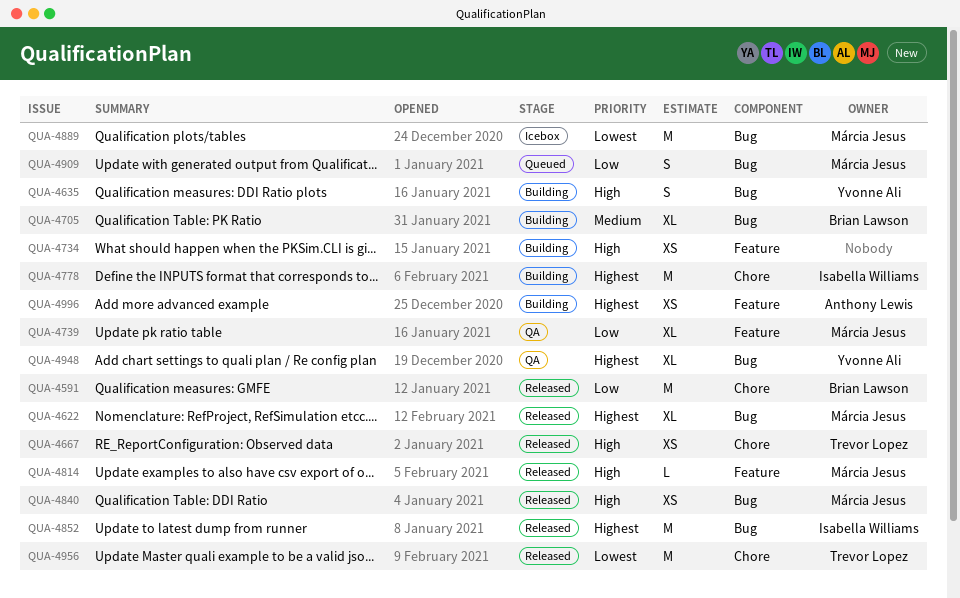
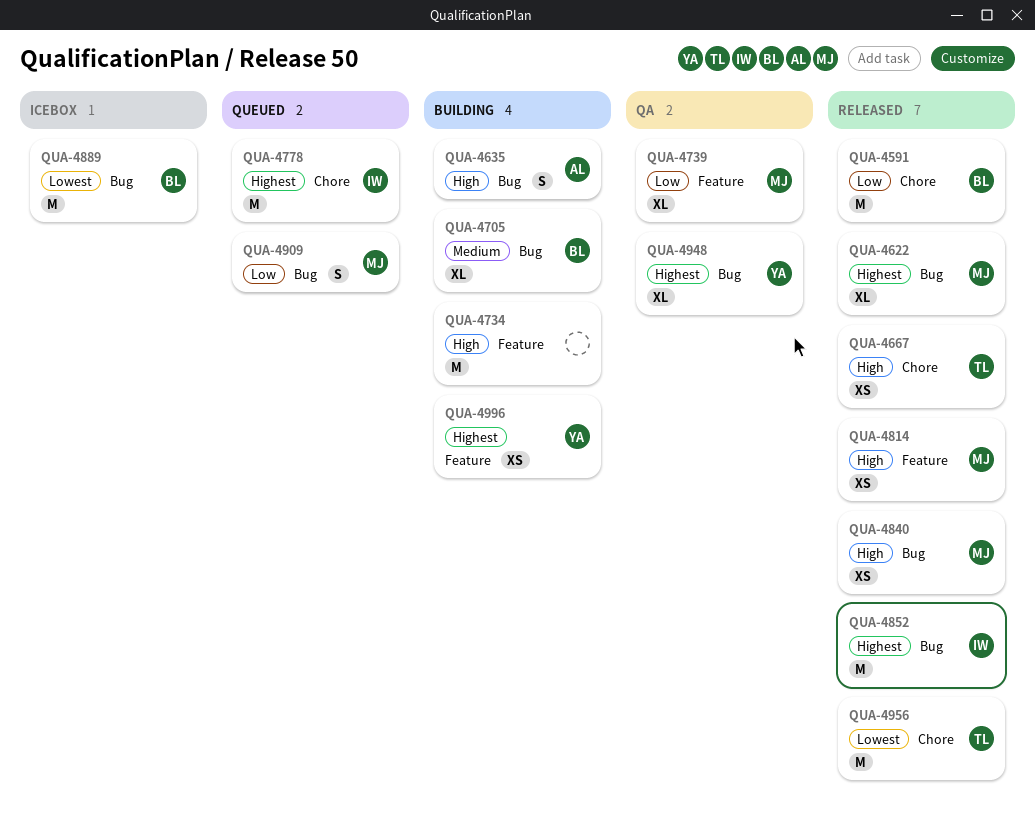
QUA-4635, owner: Yvonne Ali -> Anthony Lewis
QUA-4734, estimate: XS -> M
QUA-4778, status: Building -> Queued
QUA-4814, estimate: L -> XS
QUA-4889, owner: Márcia Jesus -> Brian Lawson
QUA-4996, owner: Anthony Lewis -> Yvonne Ali

